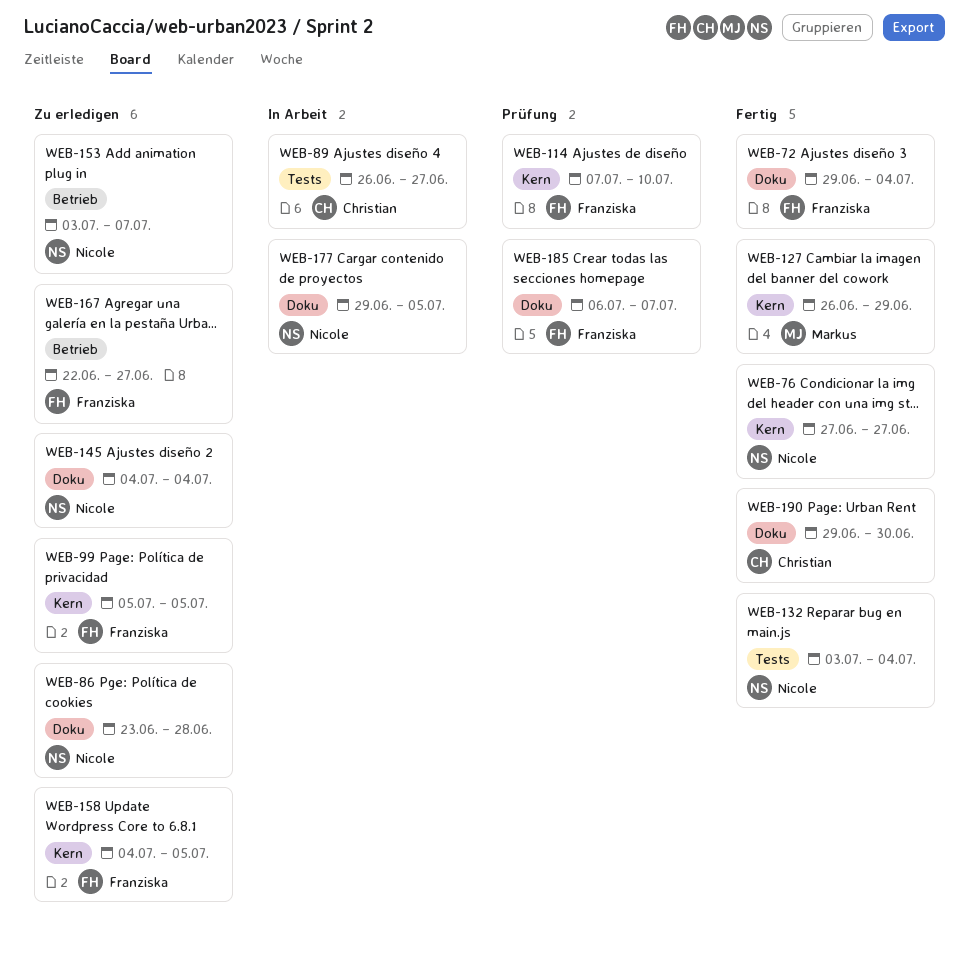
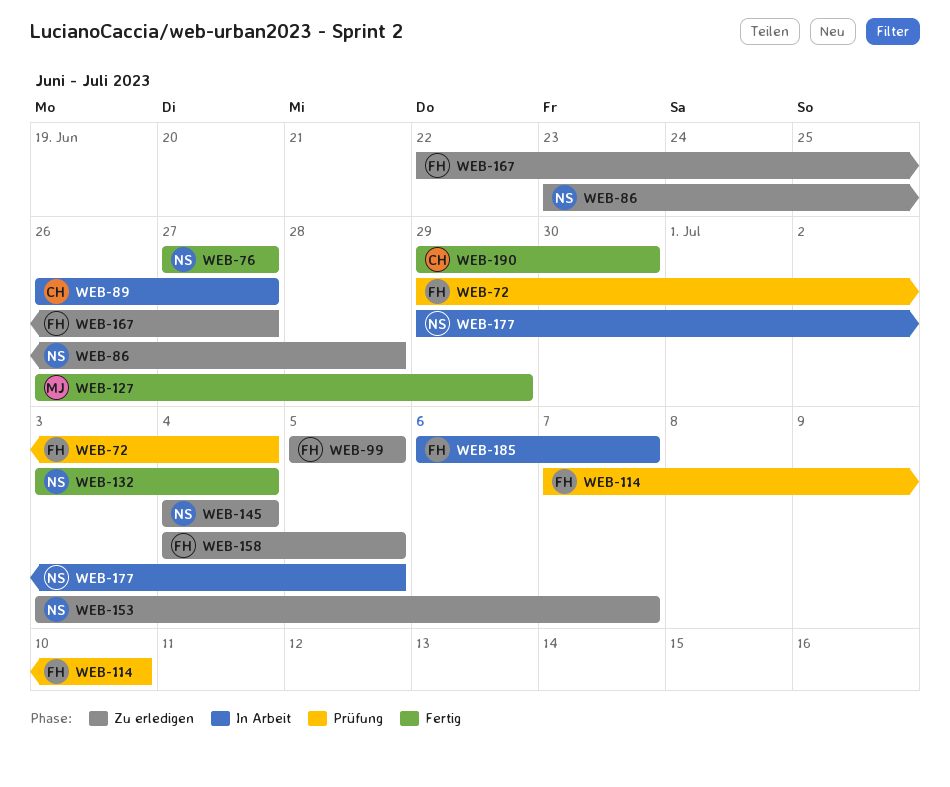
WEB-72, status: Fertig -> Prüfung
WEB-185, status: Prüfung -> In Arbeit

